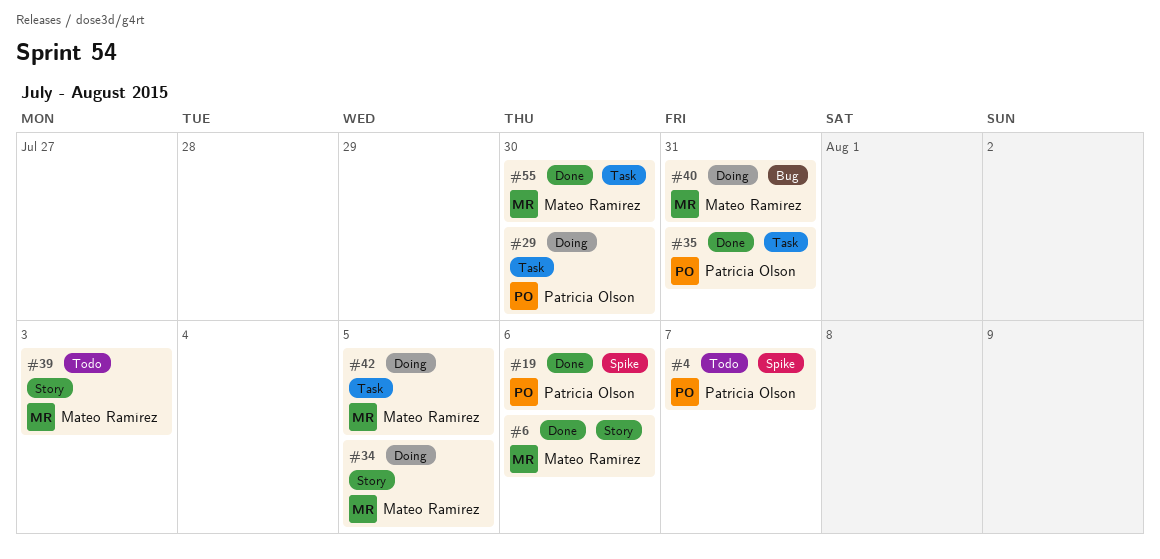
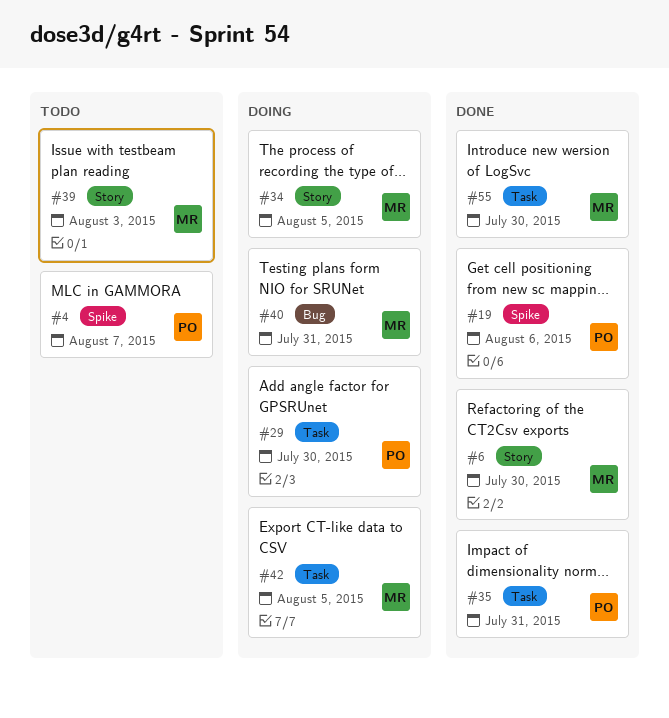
#6, due: Aug 6 -> Jul 30

